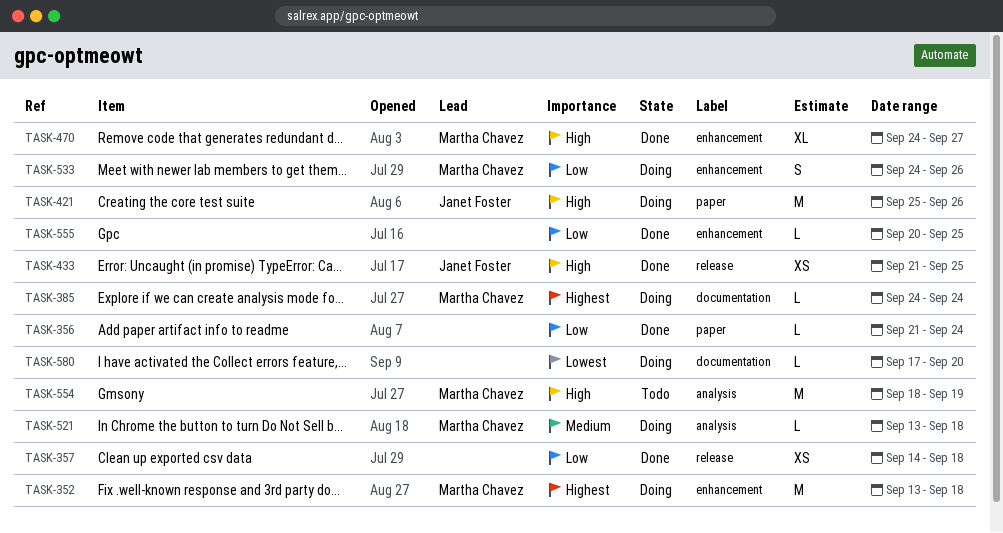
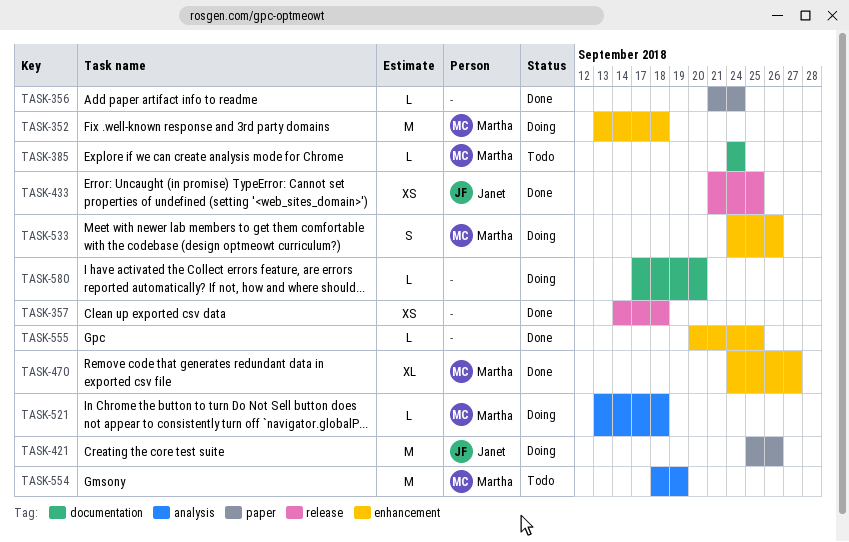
TASK-385, status: Doing -> Todo

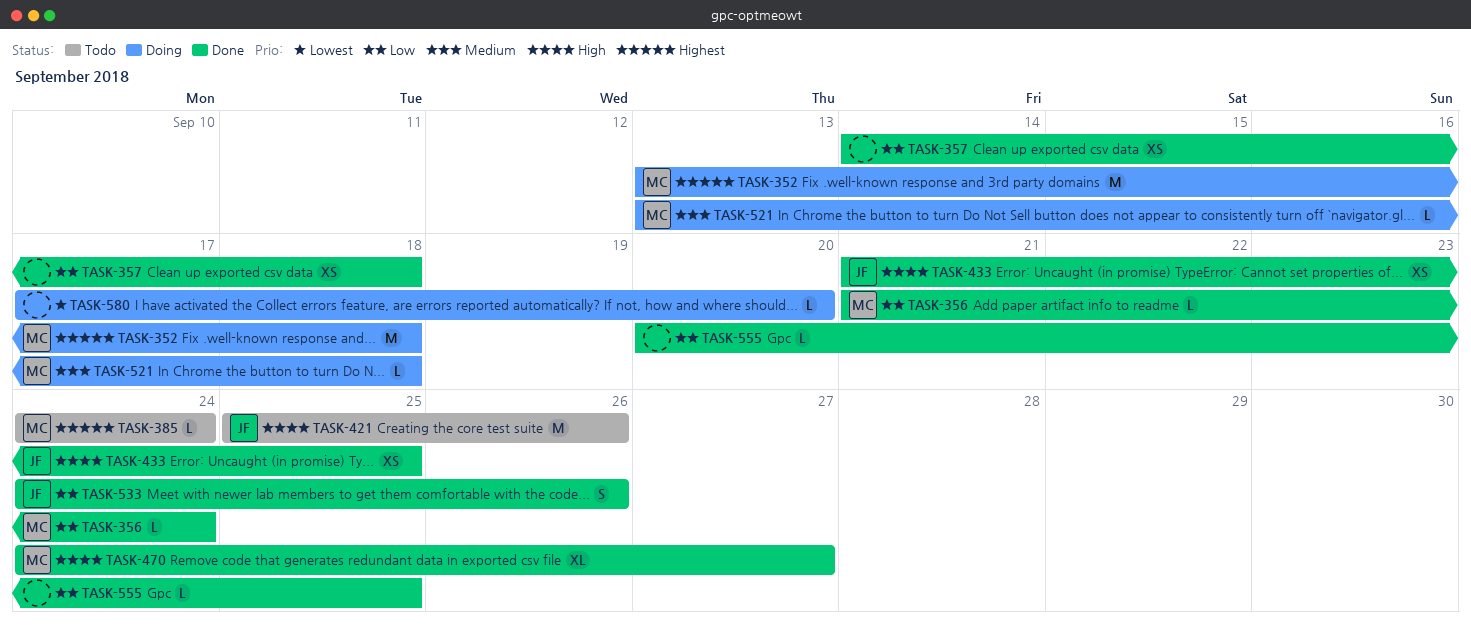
TASK-356, owner: none -> Martha
TASK-421, status: Doing -> Todo
TASK-533, status: Doing -> Done
TASK-533, owner: Martha -> Janet
TASK-554: present -> none

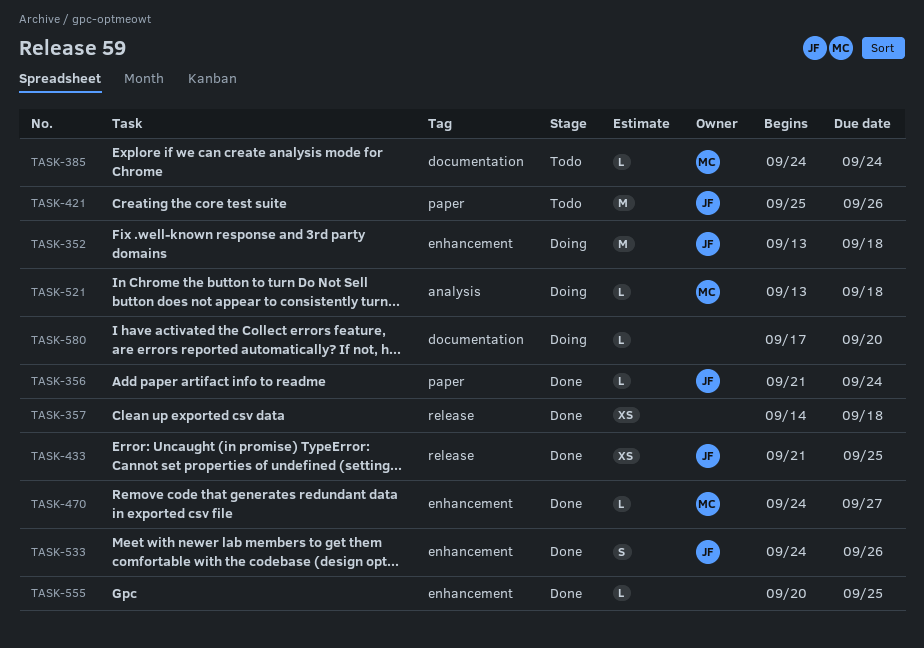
TASK-352, owner: MC -> JF
TASK-356, owner: MC -> JF
TASK-470, estimate: XL -> L

